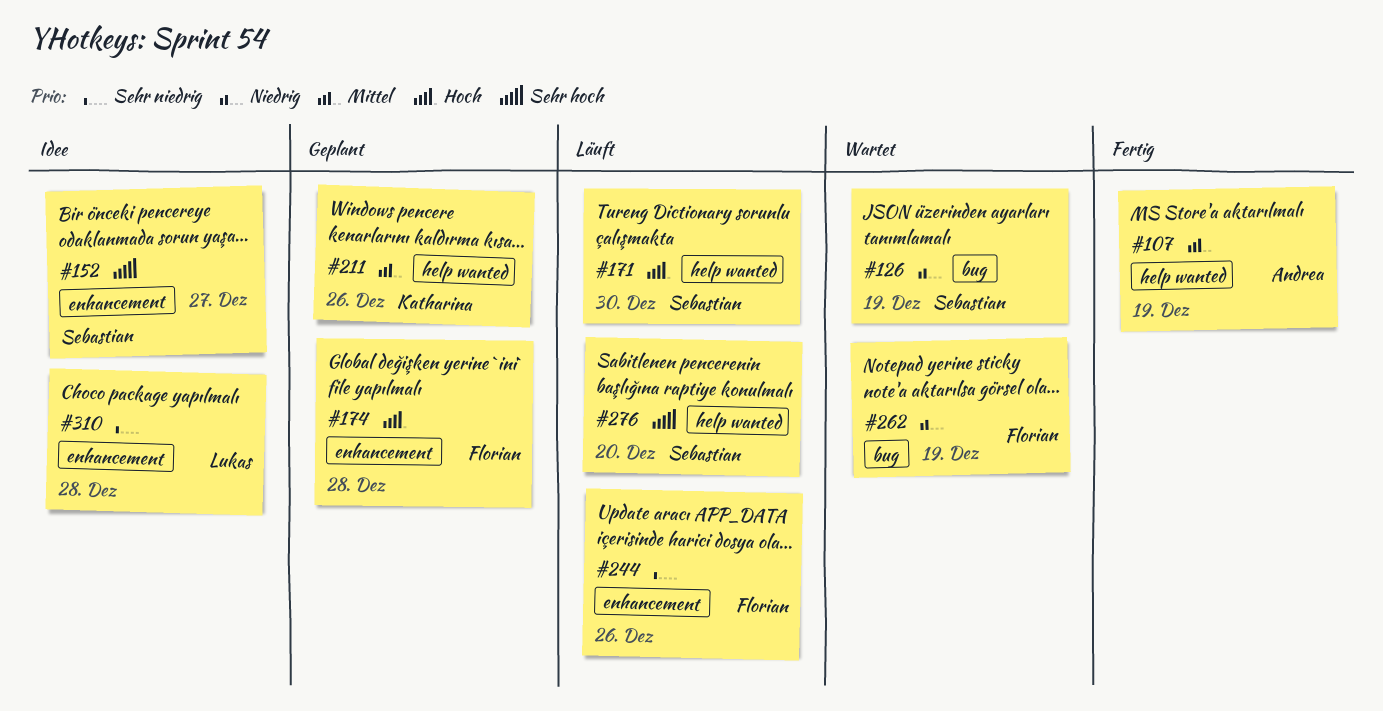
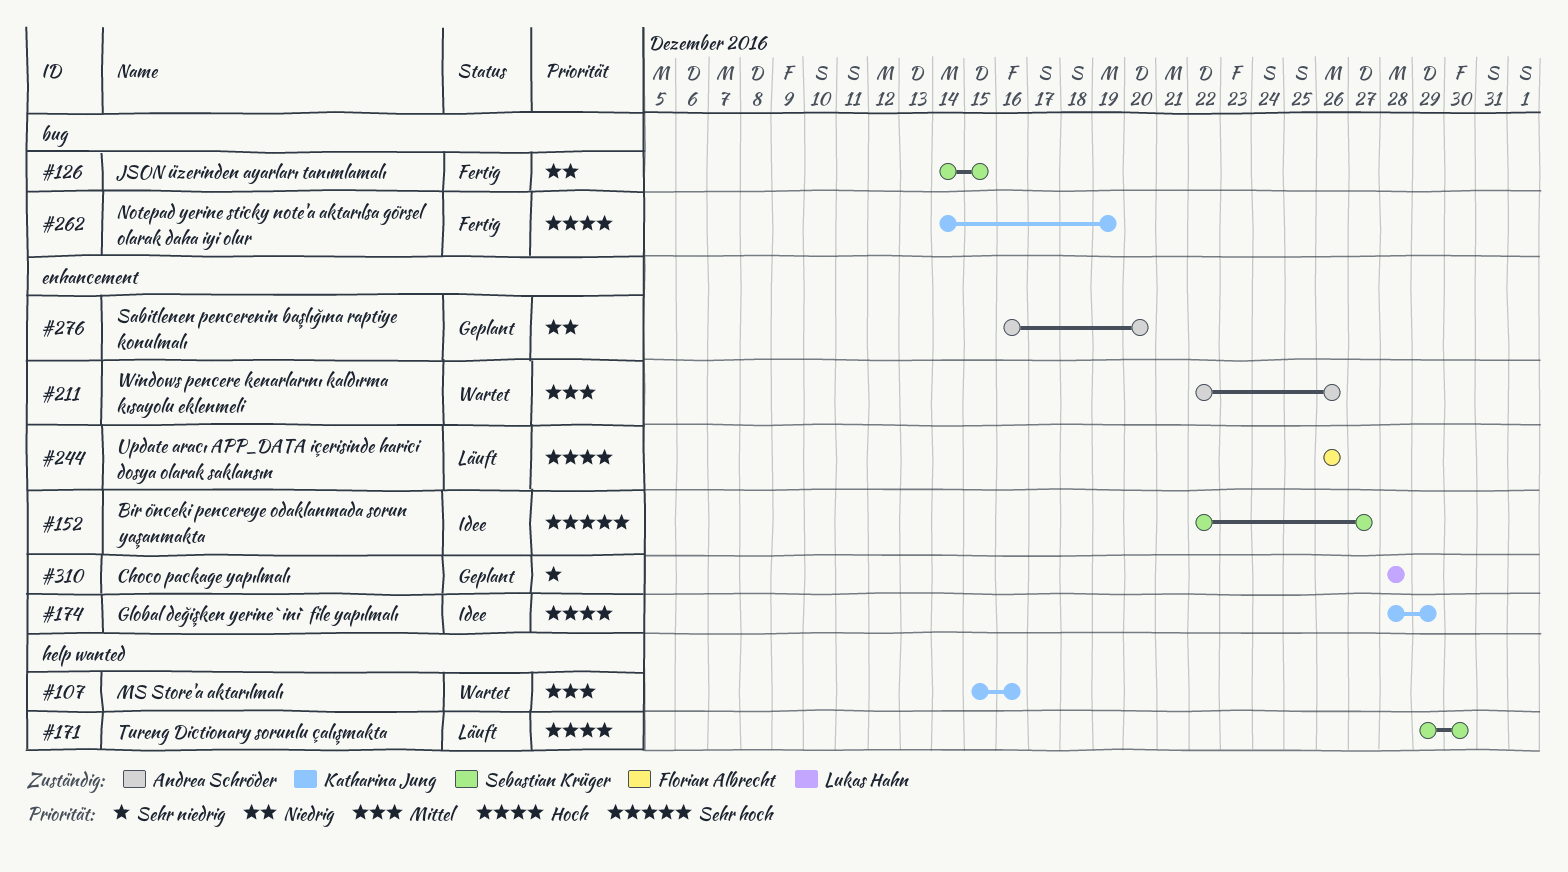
#107, status: Fertig -> Wartet
#107, owner: Andrea Schröder -> Katharina Jung
#107, due: Dec 19 -> Dec 16
#126, status: Wartet -> Fertig
#126, due: Dec 19 -> Dec 15
#174, status: Geplant -> Idee
#174, owner: Florian Albrecht -> Katharina Jung
#174, due: Dec 28 -> Dec 29
#211, status: Geplant -> Wartet
#211, owner: Katharina Jung -> Andrea Schröder
#211, label: help wanted -> enhancement
#244, priority: Sehr niedrig -> Hoch
#262, status: Wartet -> Fertig
#262, owner: Florian Albrecht -> Katharina Jung
#262, priority: Niedrig -> Hoch
#276, status: Läuft -> Geplant
#276, owner: Sebastian Krüger -> Andrea Schröder
#276, priority: Sehr hoch -> Niedrig
#276, label: help wanted -> enhancement
#310, status: Idee -> Geplant

